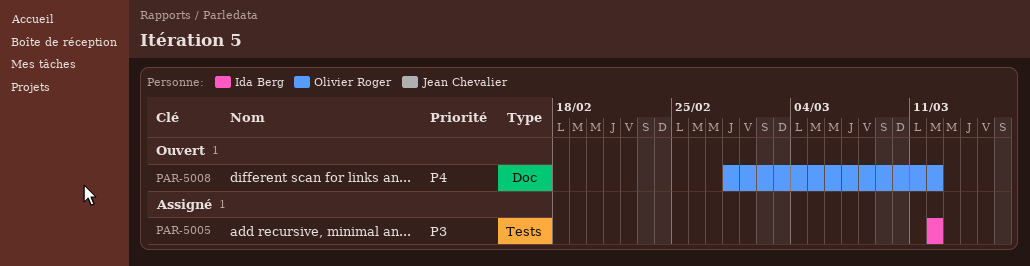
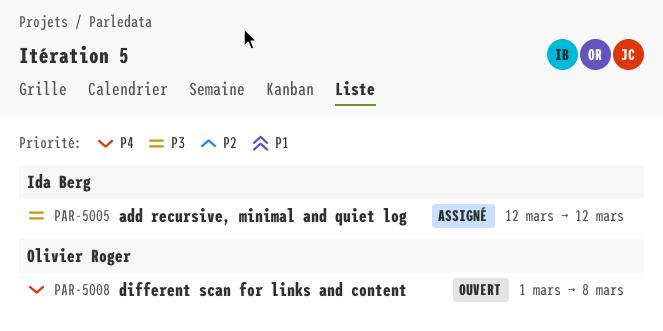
PAR-5008, start: Feb 28 -> Mar 1
PAR-5008, due: Mar 12 -> Mar 8

